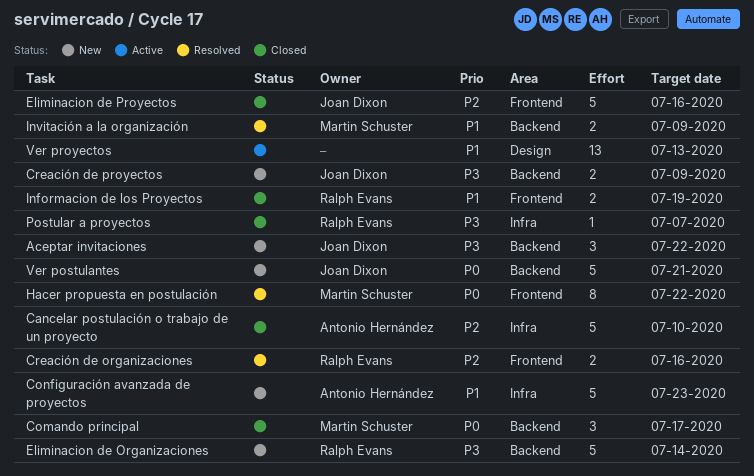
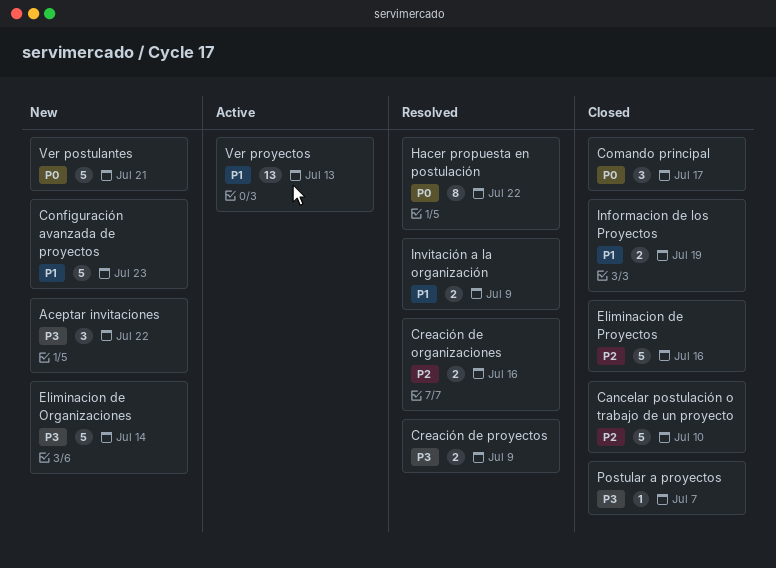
Creación de proyectos, status: New -> Resolved

